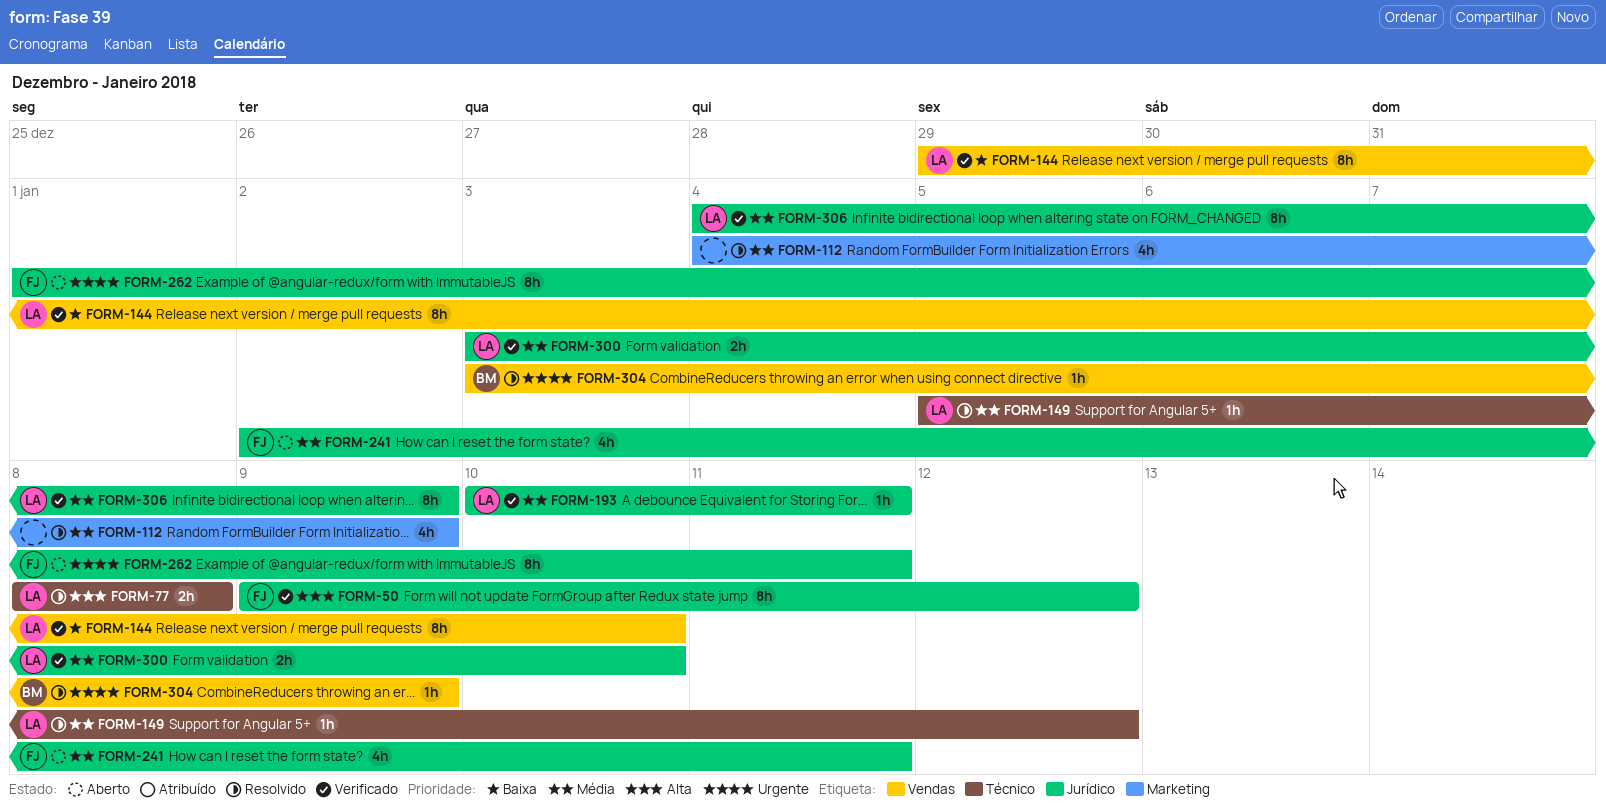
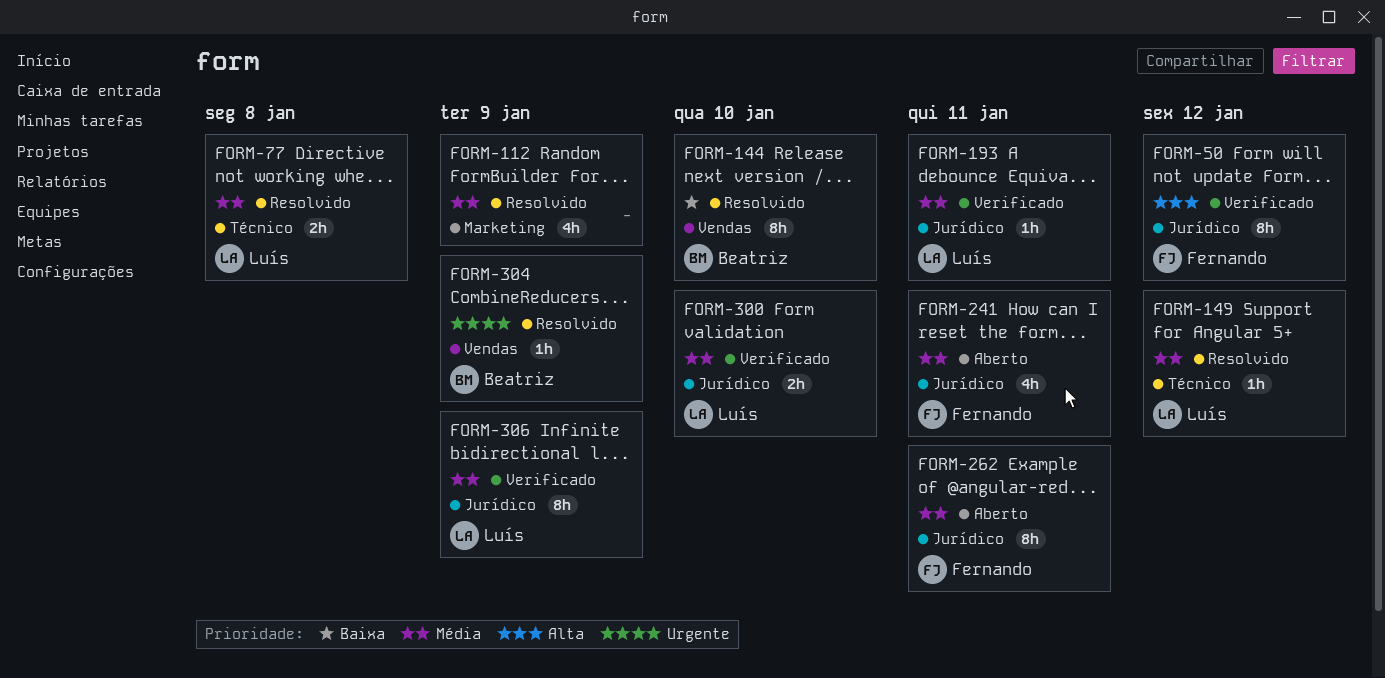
FORM-77, priority: Alta -> Média
FORM-144, status: Verificado -> Resolvido
FORM-144, owner: Luís -> Beatriz
FORM-262, priority: Urgente -> Média

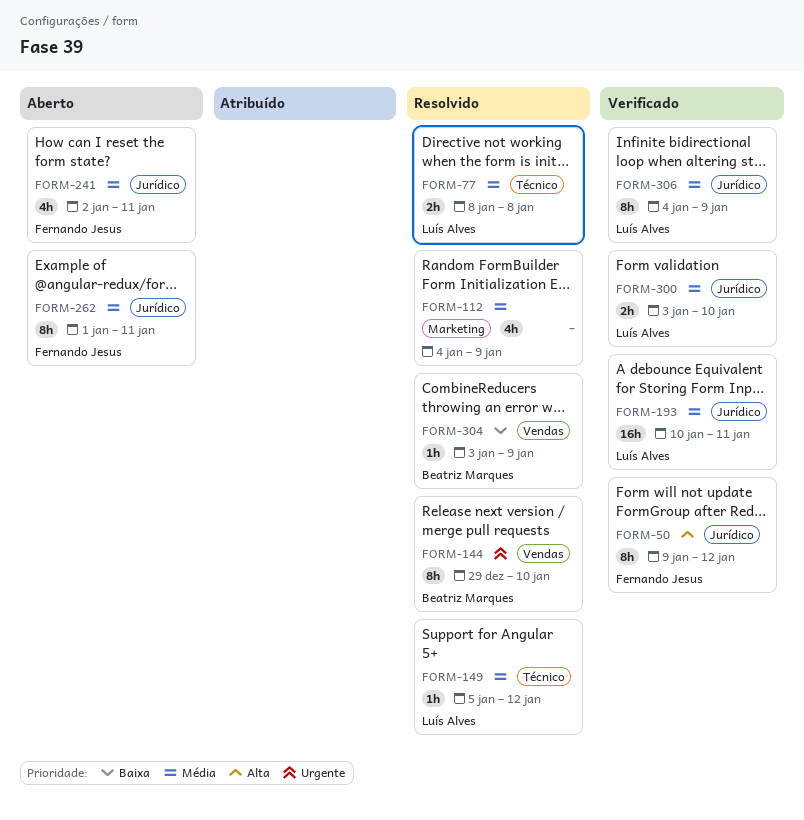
FORM-144, priority: Baixa -> Urgente
FORM-193, estimate: 1h -> 16h
FORM-304, priority: Urgente -> Baixa

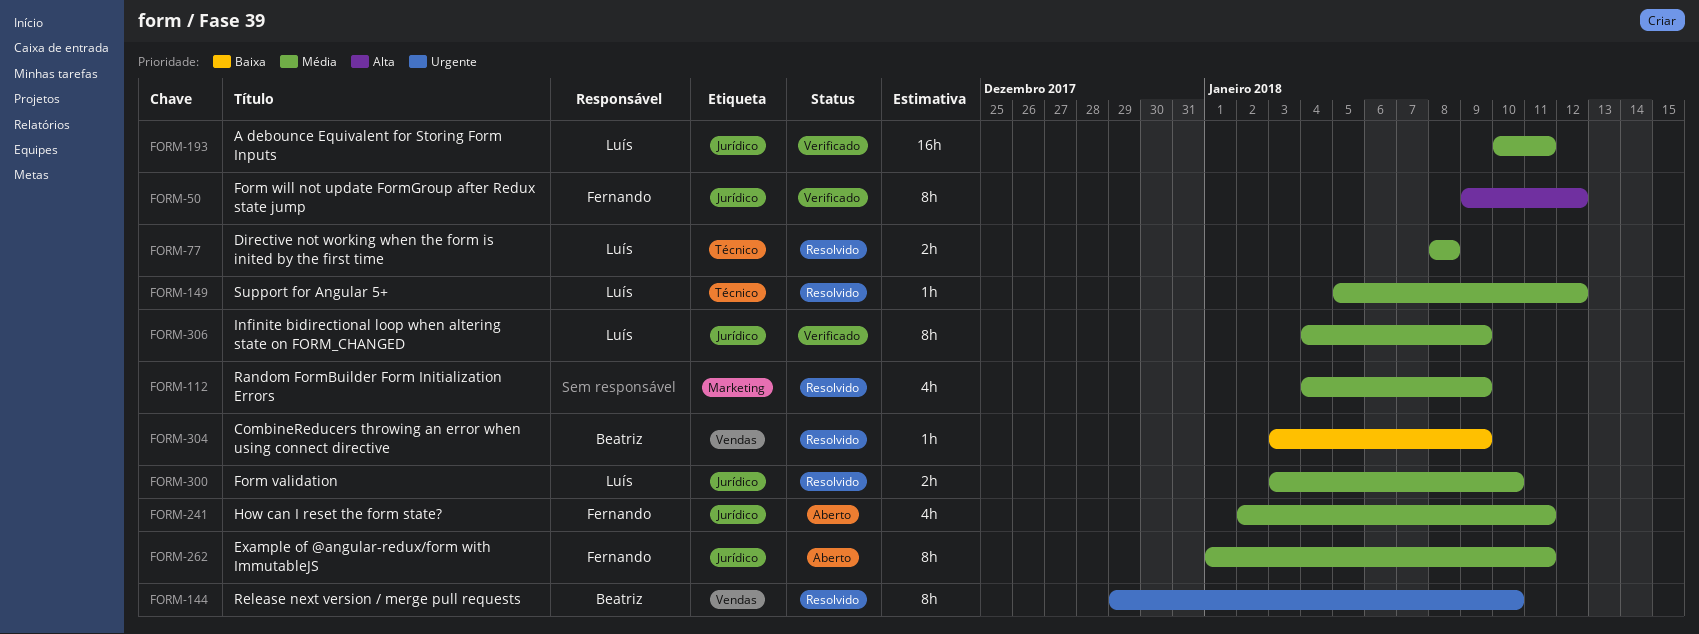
FORM-300, status: Verificado -> Resolvido

